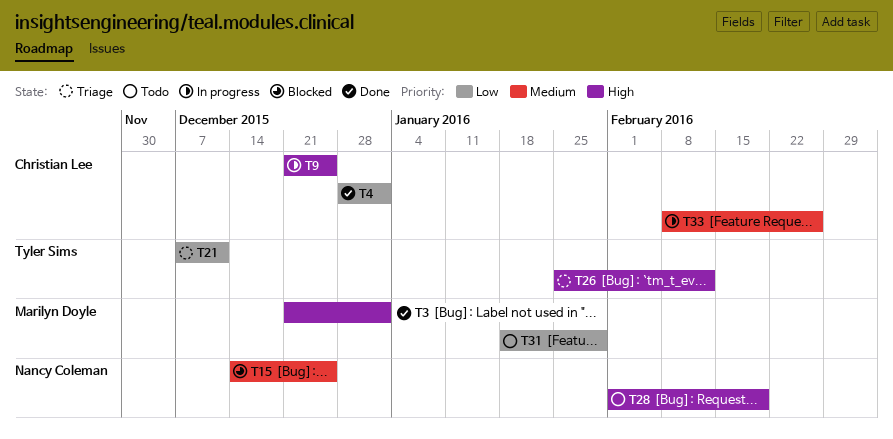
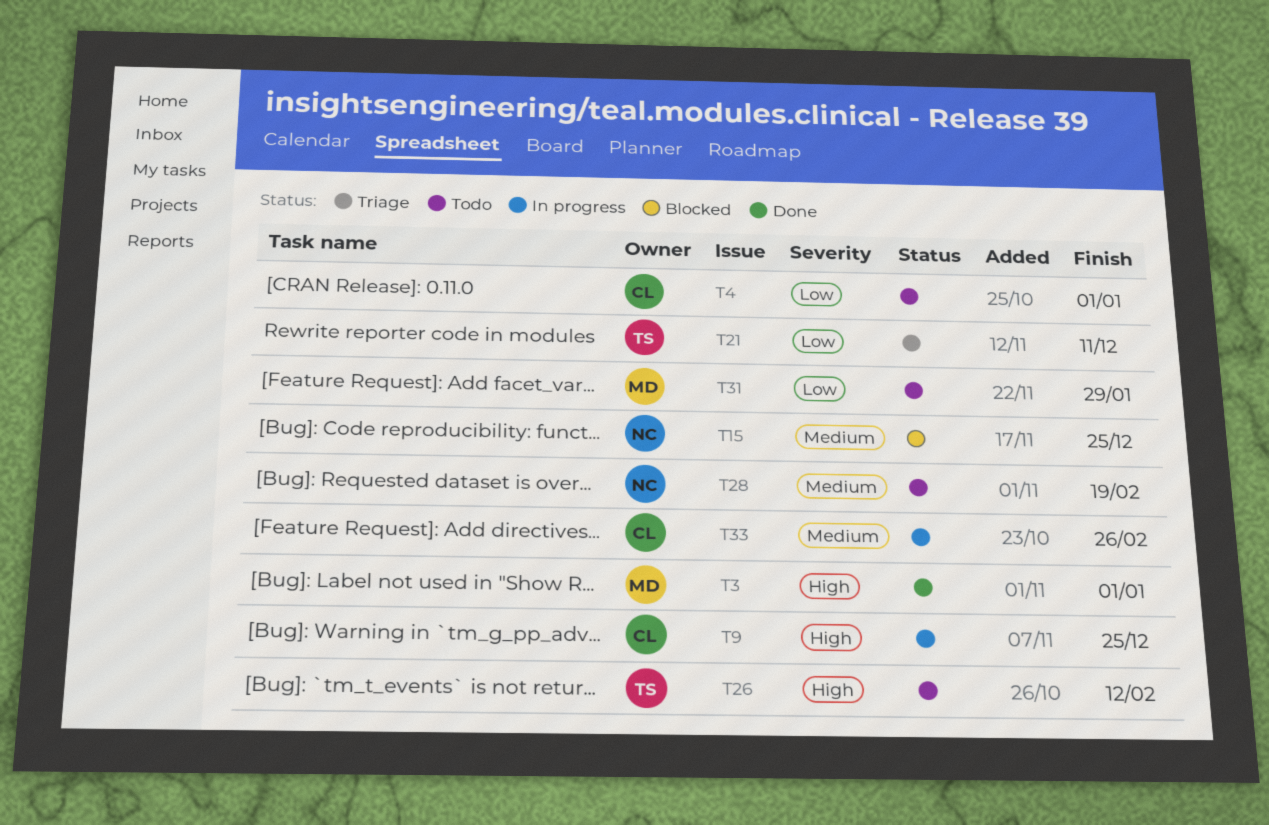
T4, status: Done -> Todo
T26, status: Triage -> Todo
T28, priority: High -> Medium

